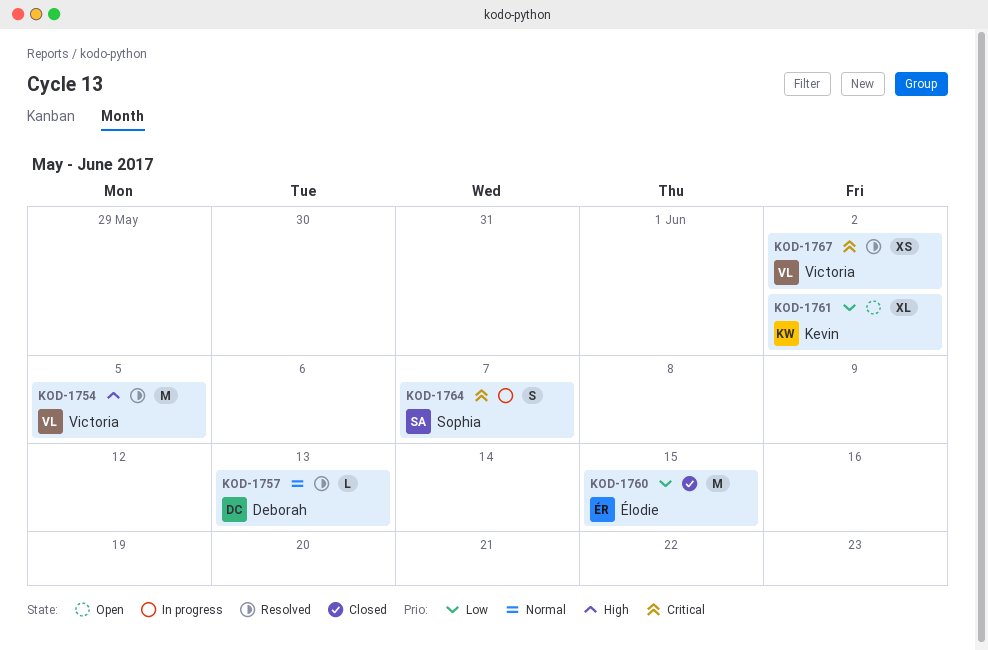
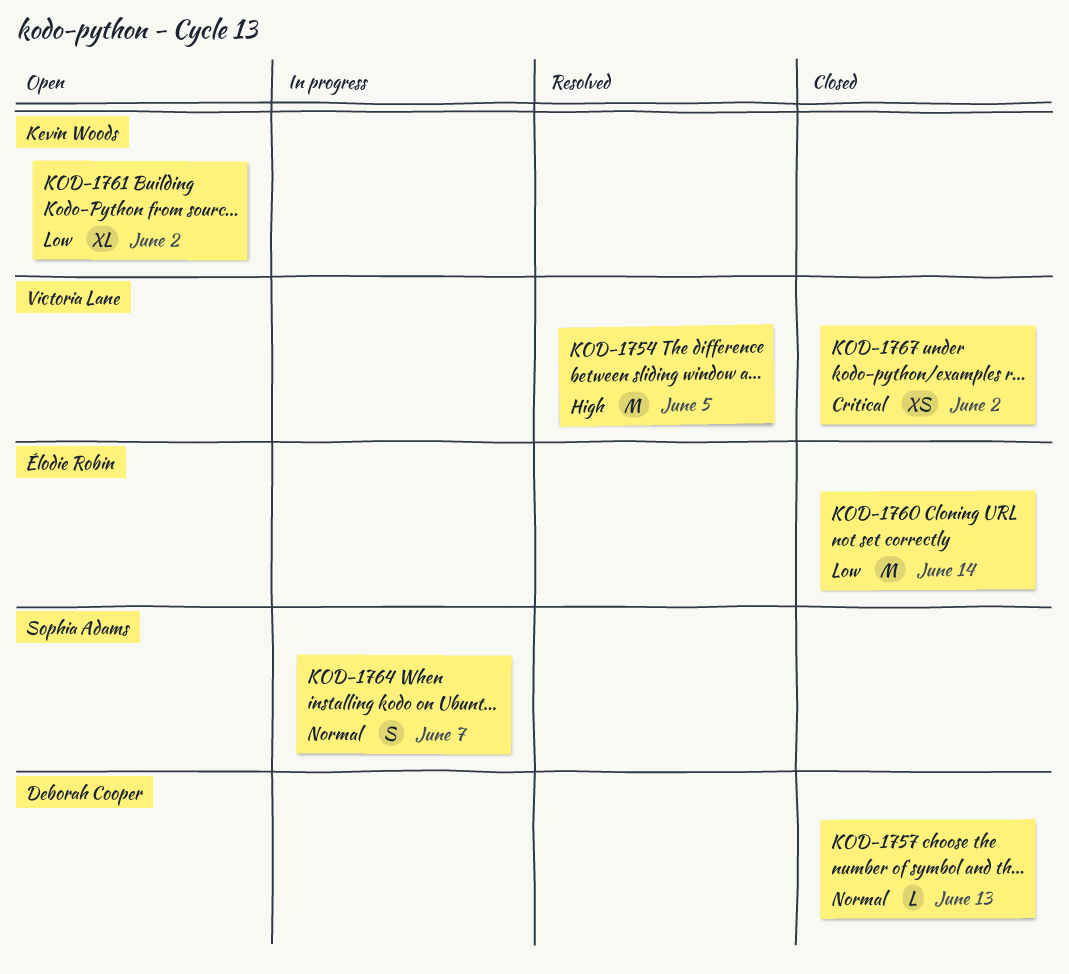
KOD-1757, status: Resolved -> Closed
KOD-1760, due: Jun 15 -> Jun 14
KOD-1764, priority: Critical -> Normal
KOD-1767, status: Resolved -> Closed

